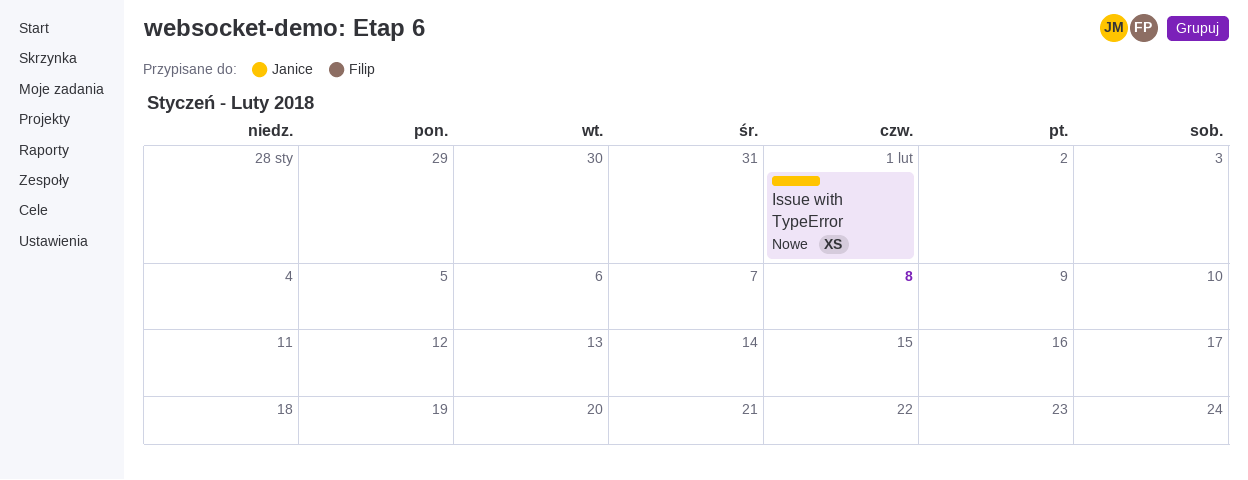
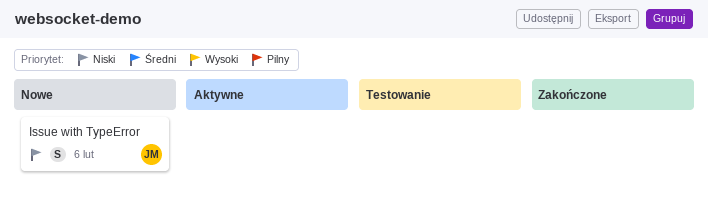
Issue with TypeError, estimate: XS -> S
Issue with TypeError, due: Feb 1 -> Feb 6

